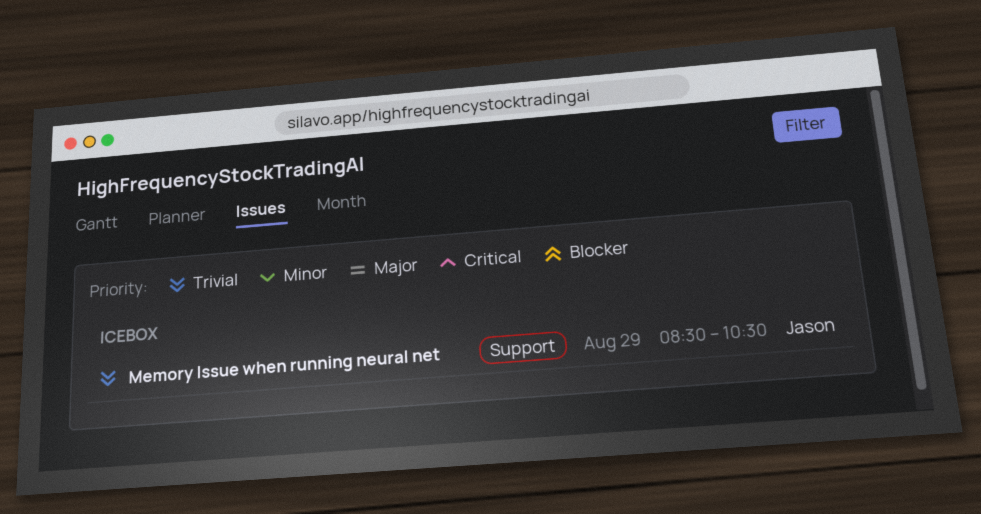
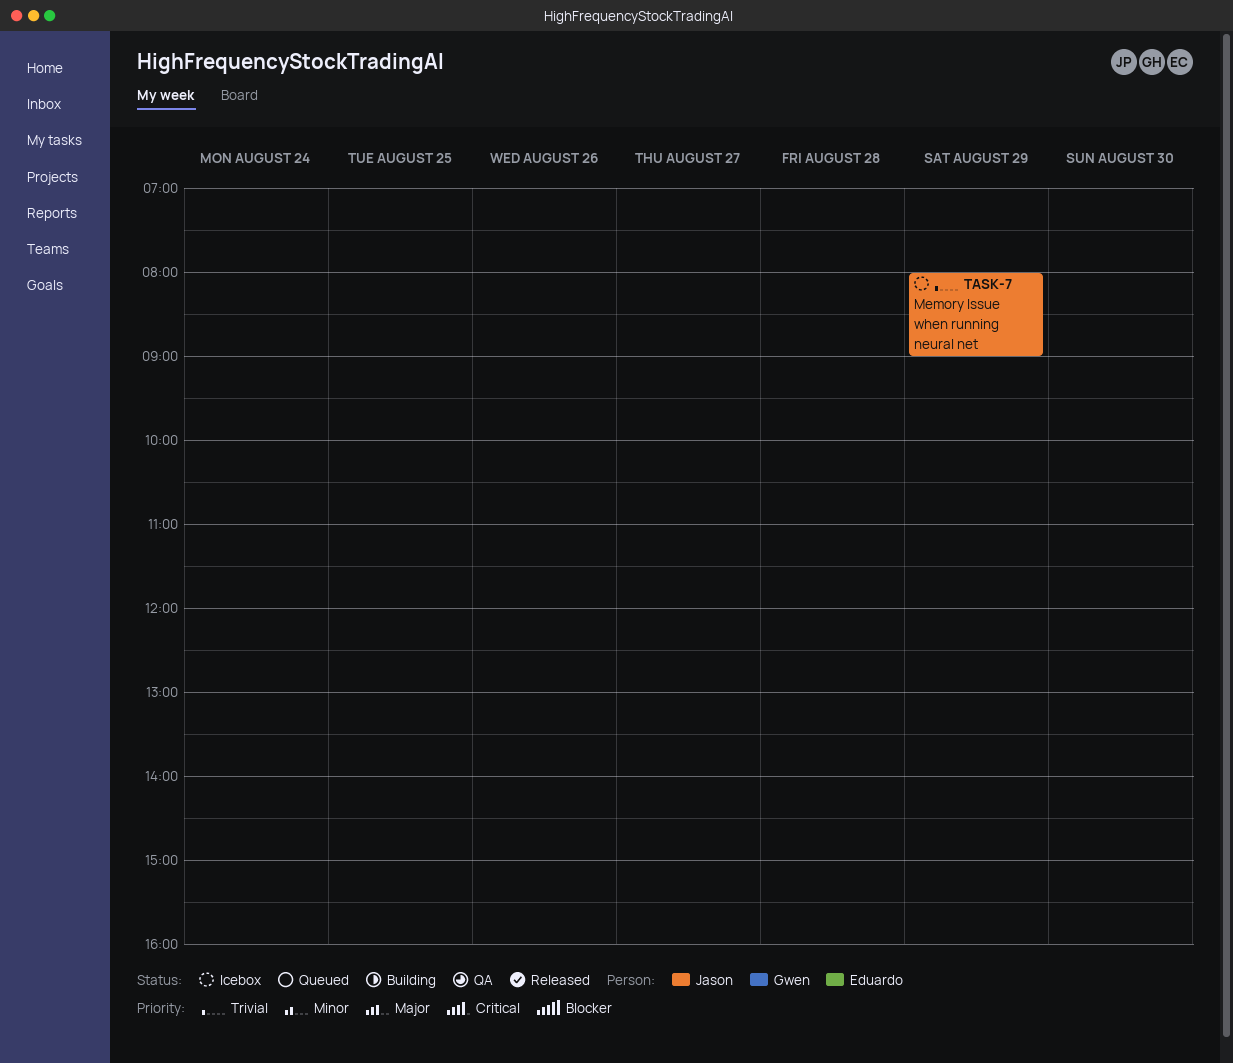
Memory Issue when running neural net, begins: 08:30 -> 08:00
Memory Issue when running neural net, ends: 10:30 -> 09:00

